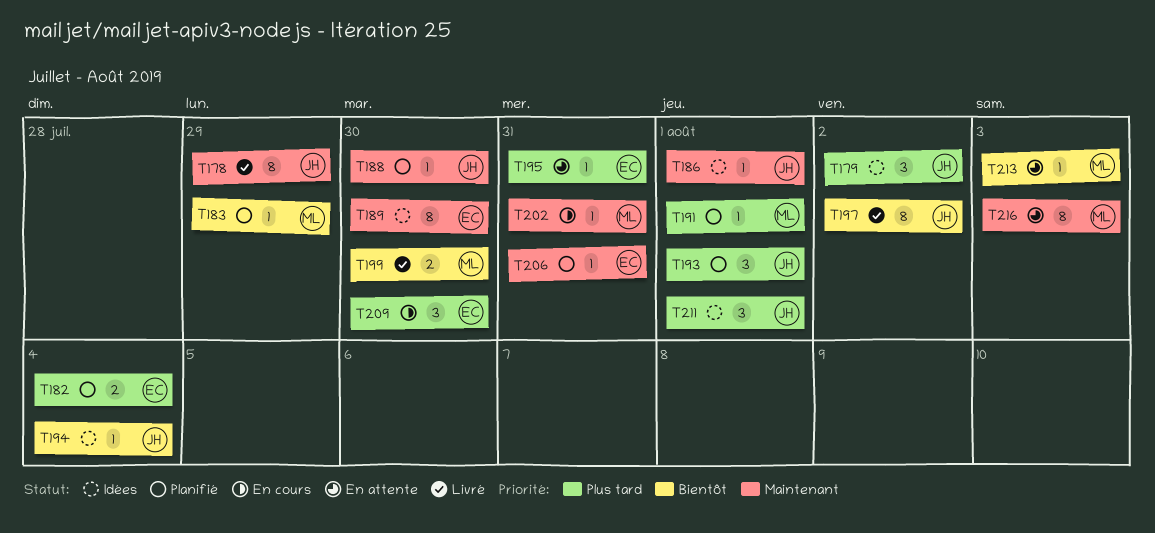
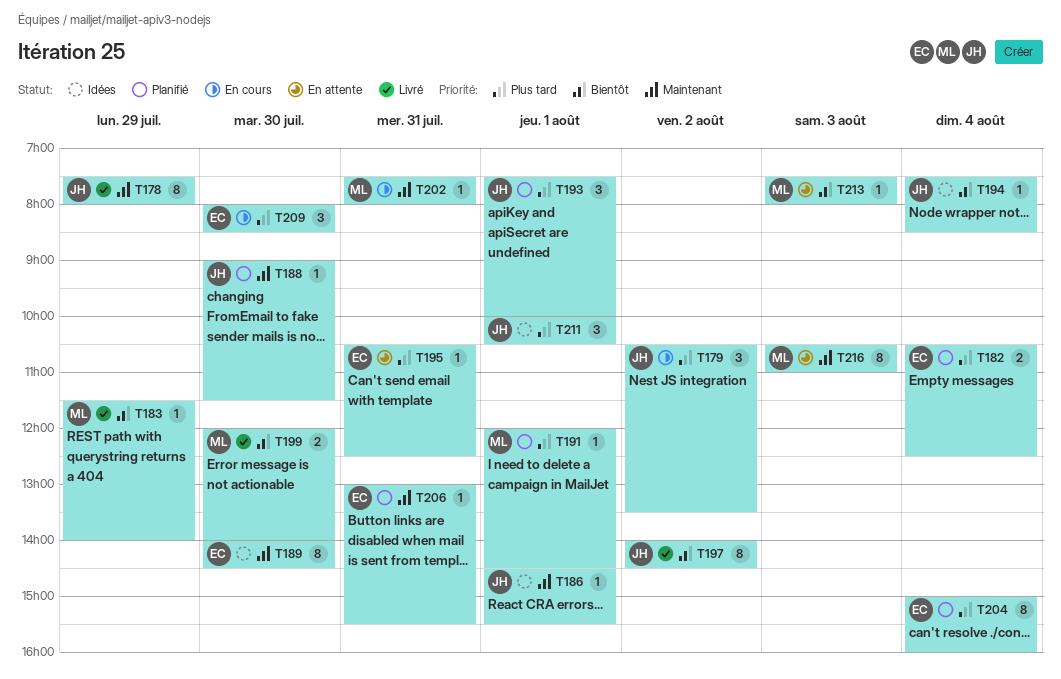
T179, status: Idées -> En cours
T183, status: Planifié -> Livré
T204: none -> present

